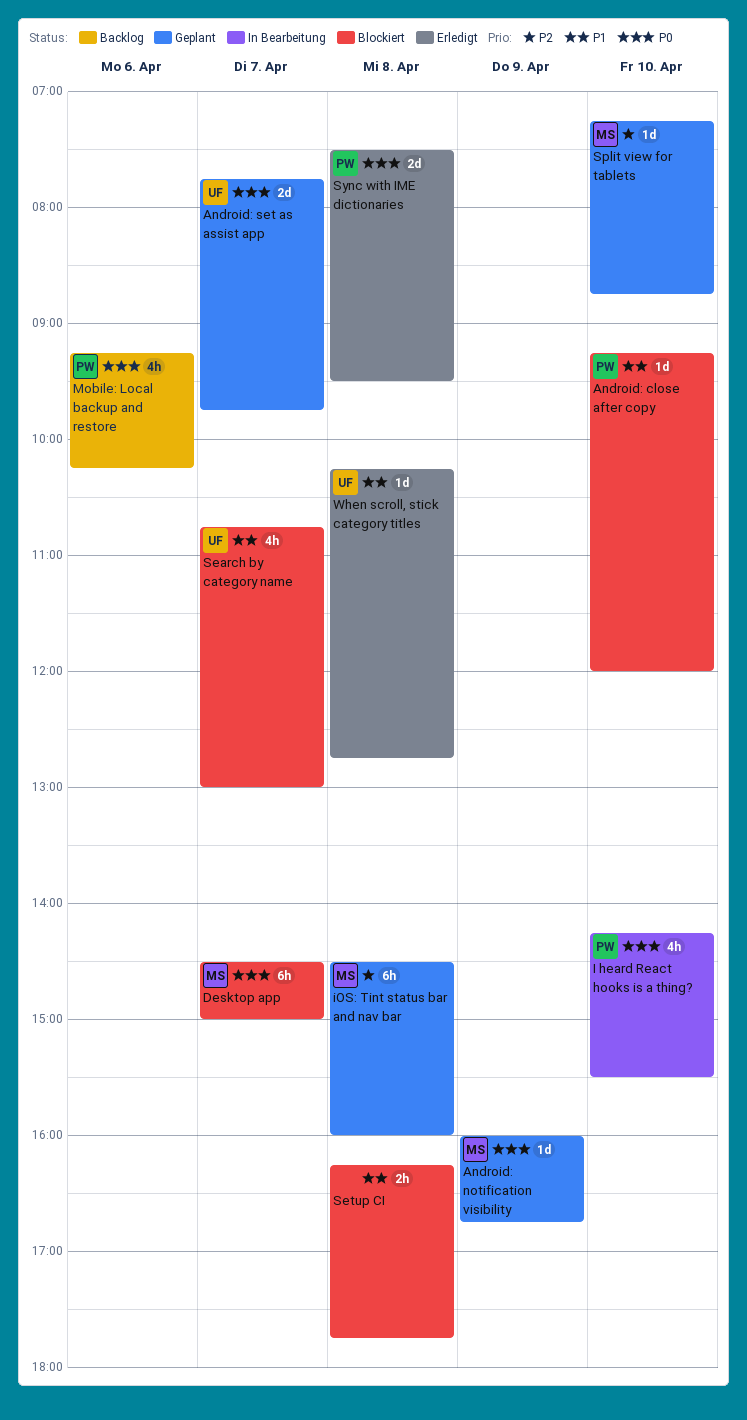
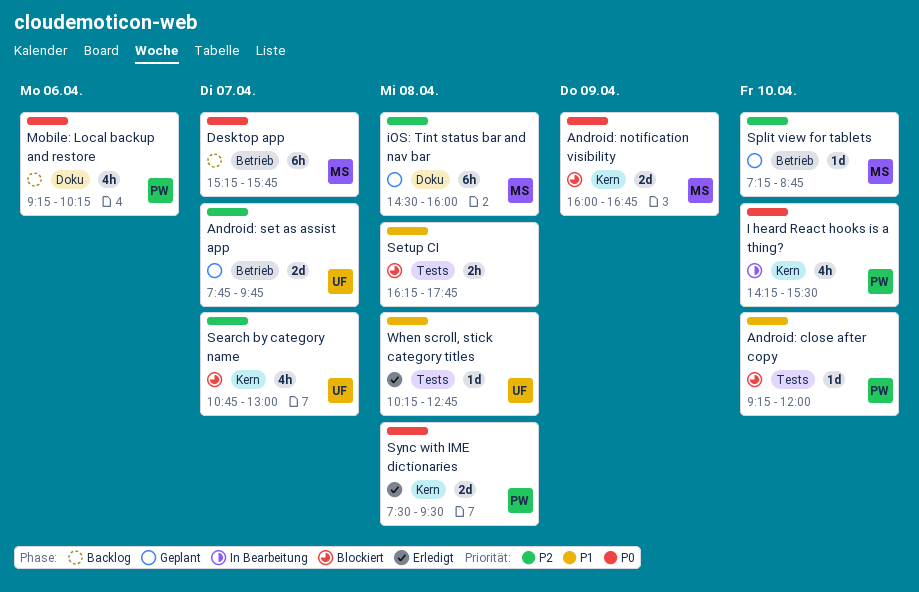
Android: notification visibility, status: Geplant -> Blockiert
Android: notification visibility, estimate: 1d -> 2d
Android: set as assist app, priority: P0 -> P2
Desktop app, status: Blockiert -> Backlog
Desktop app, begins: 14:30 -> 15:15
Desktop app, ends: 15:00 -> 15:45
Search by category name, priority: P1 -> P2

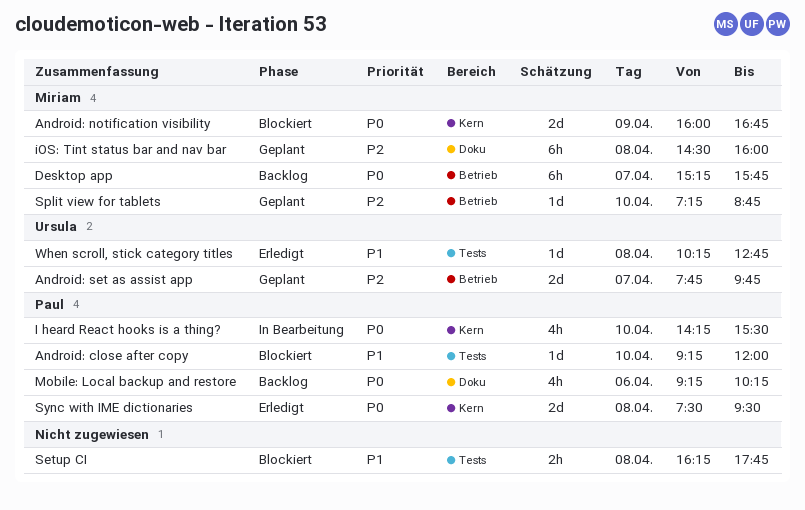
Search by category name: present -> none

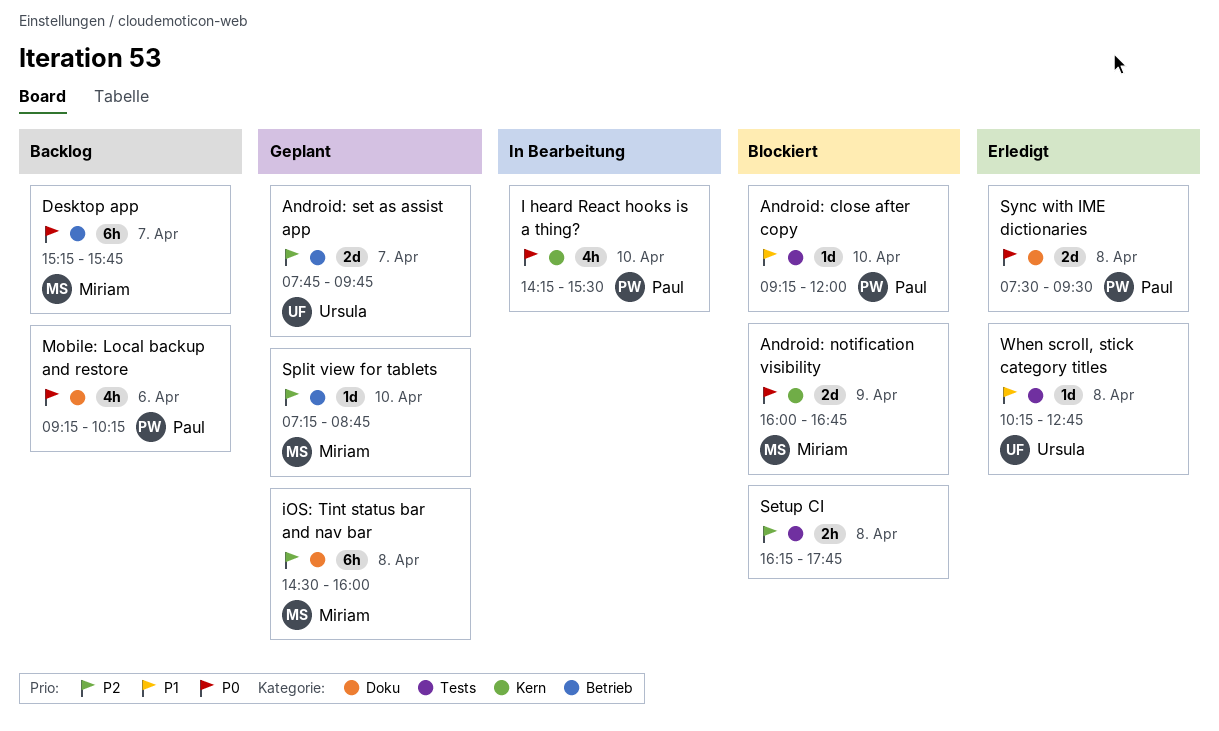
Setup CI, priority: P1 -> P2
Sync with IME dictionaries, label: Kern -> Doku

